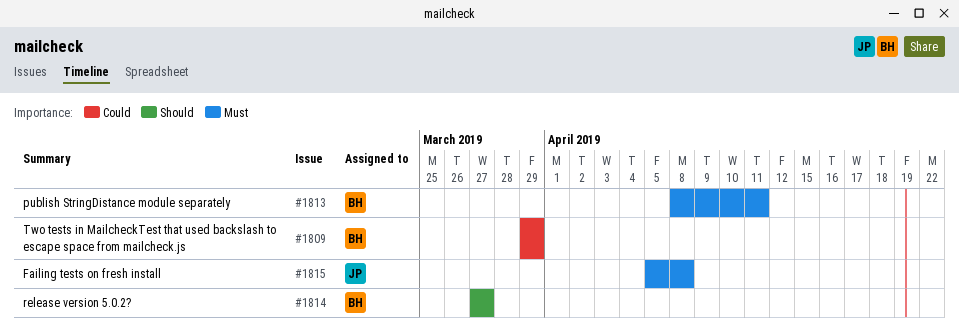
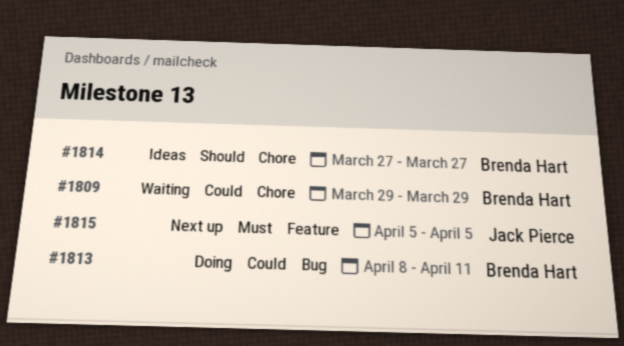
#1813, priority: Must -> Could
#1815, due: Apr 8 -> Apr 5

